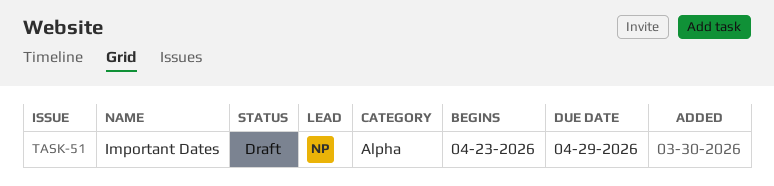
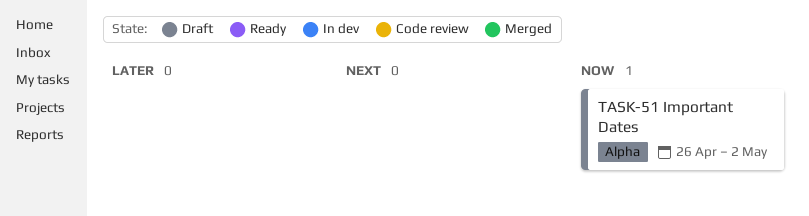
TASK-51, start: Apr 23 -> Apr 26
TASK-51, due: Apr 29 -> May 2

